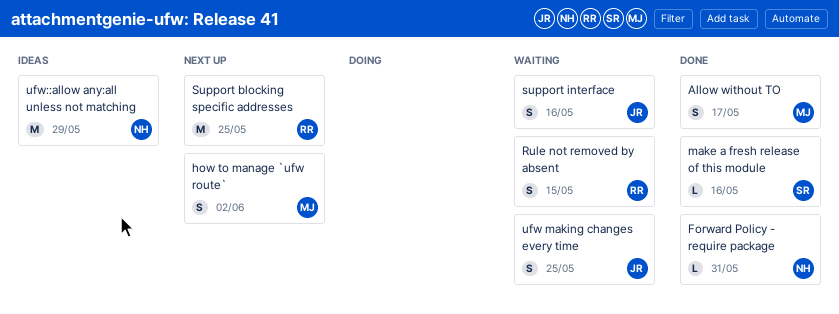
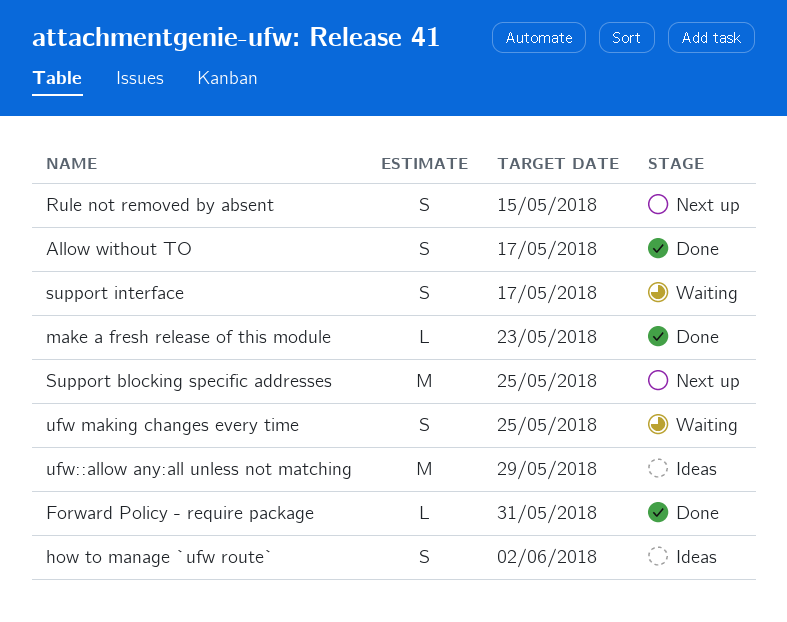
how to manage `ufw route`, status: Next up -> Ideas
make a fresh release of this module, due: May 16 -> May 23
Rule not removed by absent, status: Waiting -> Next up
support interface, due: May 16 -> May 17

